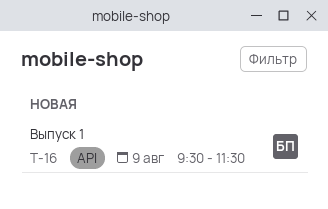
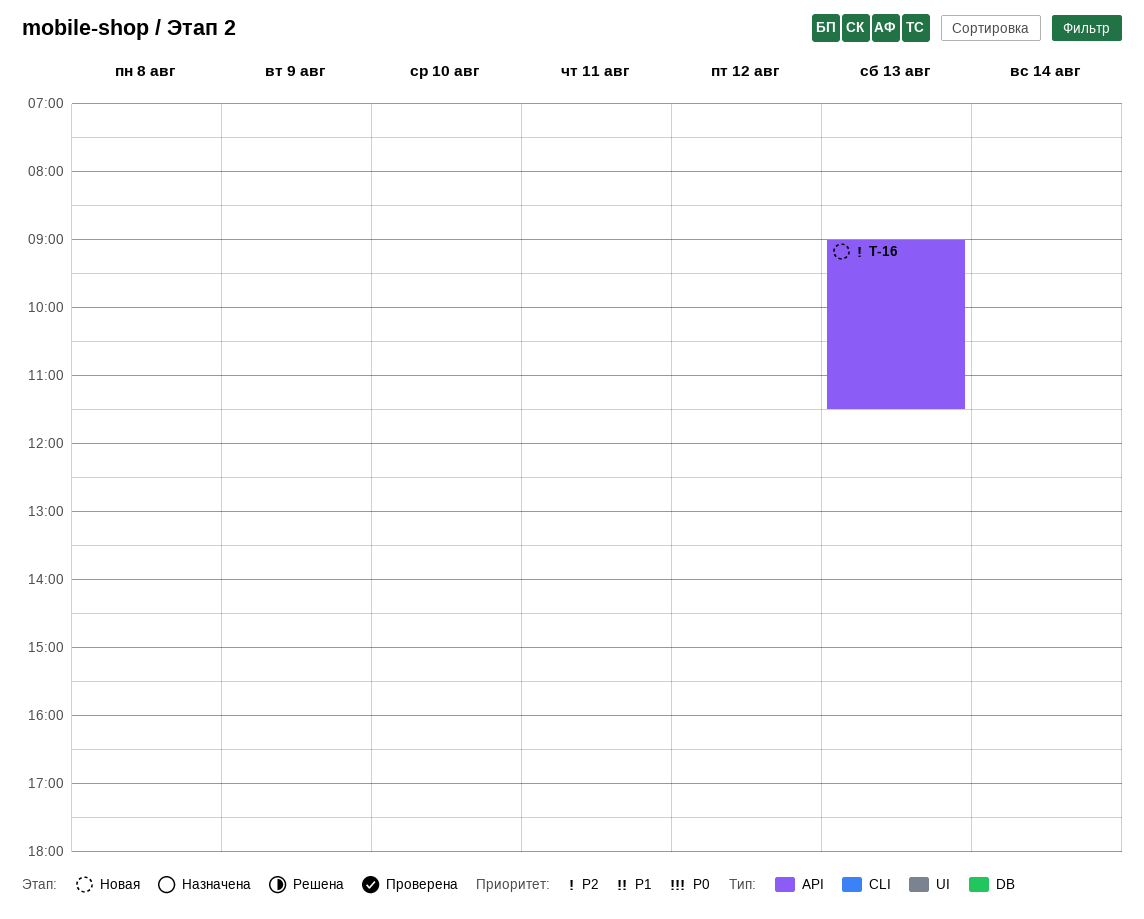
T-16, day: Aug 9 -> Aug 13
T-16, begins: 09:30 -> 09:00

